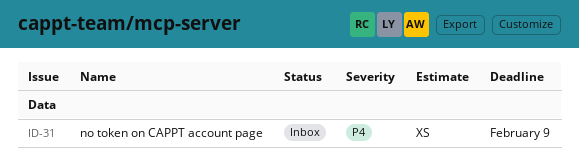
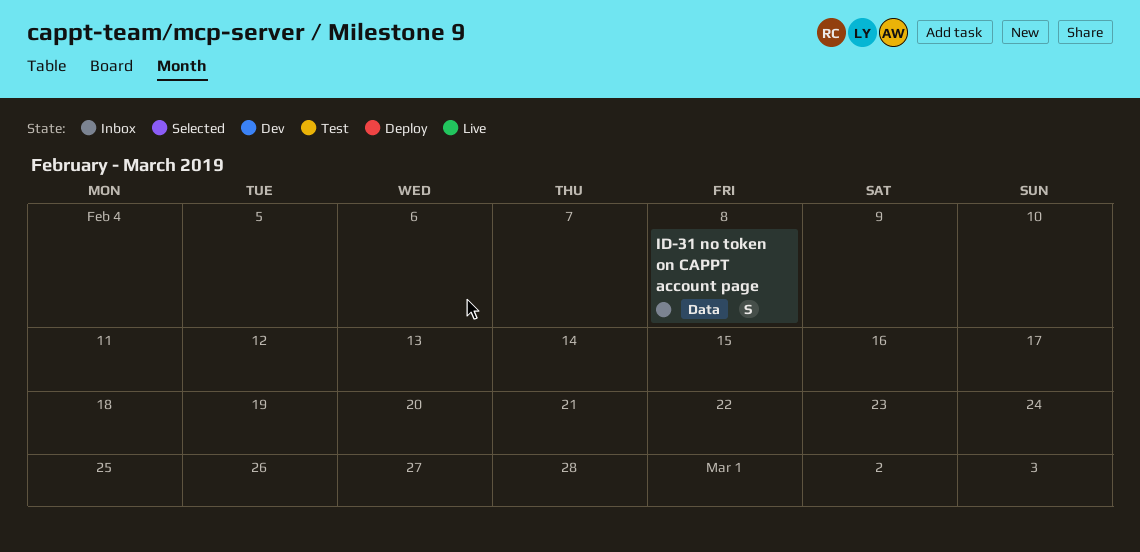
ID-31, estimate: XS -> S
ID-31, due: Feb 9 -> Feb 8

